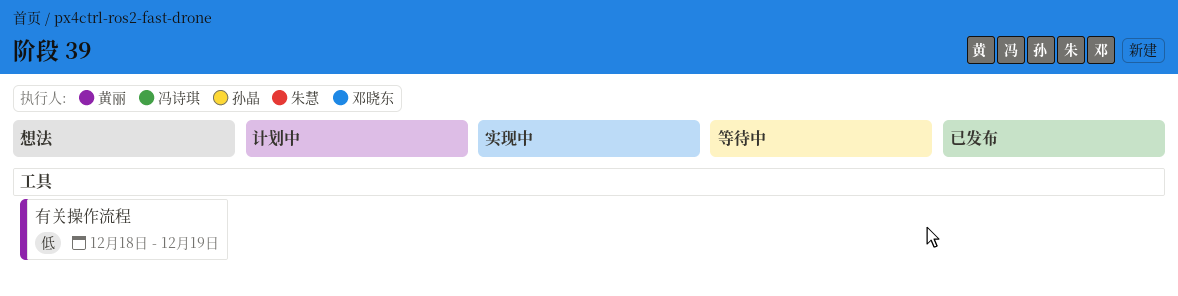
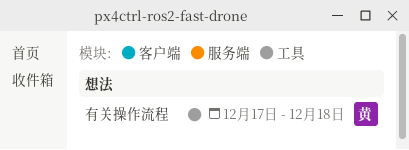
有关操作流程, start: Dec 18 -> Dec 17
有关操作流程, due: Dec 19 -> Dec 18

